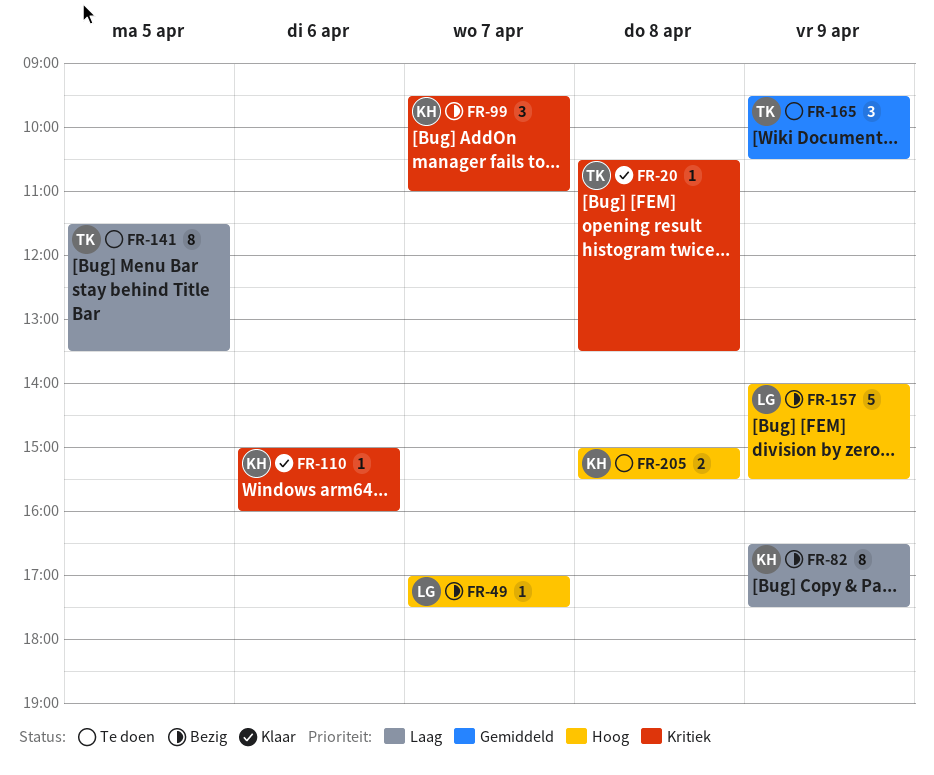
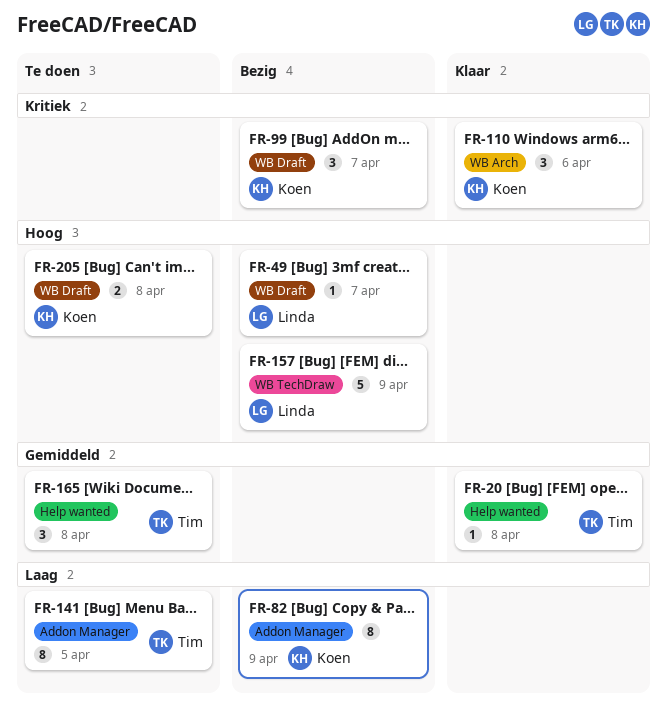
FR-20, priority: Kritiek -> Gemiddeld
FR-110, estimate: 1 -> 3
FR-165, day: Apr 9 -> Apr 8

